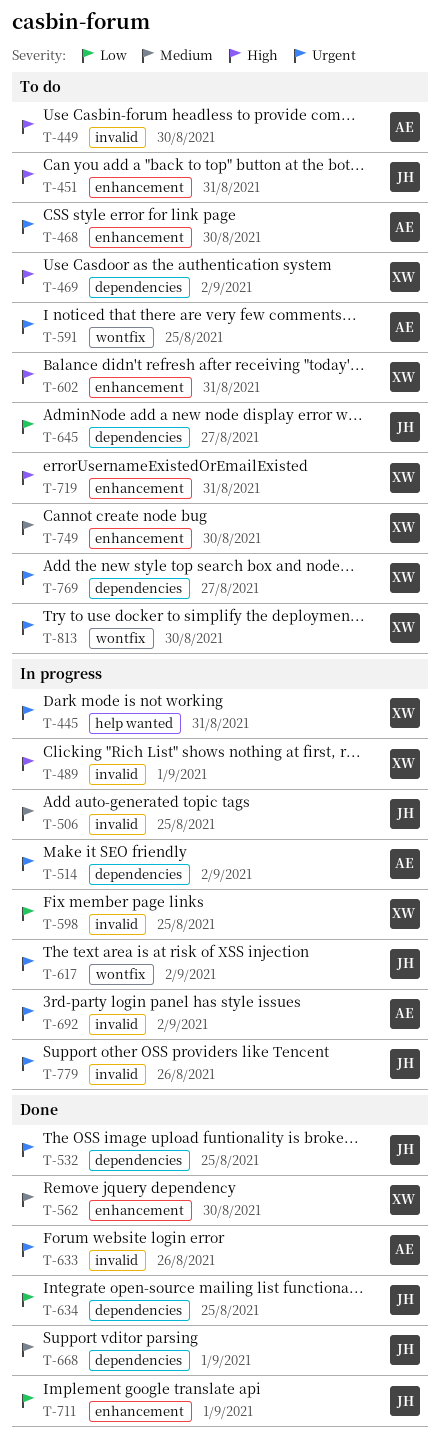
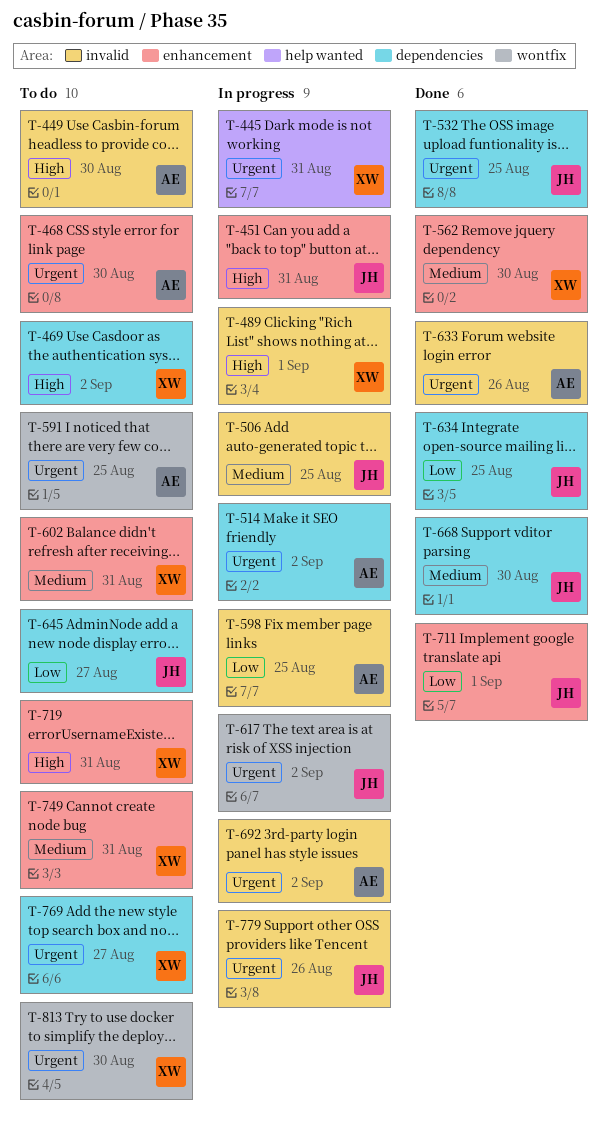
T-451, status: To do -> In progress
T-598, owner: XW -> AE
T-602, priority: High -> Medium
T-668, due: Sep 1 -> Aug 30
T-749, due: Aug 30 -> Aug 31

